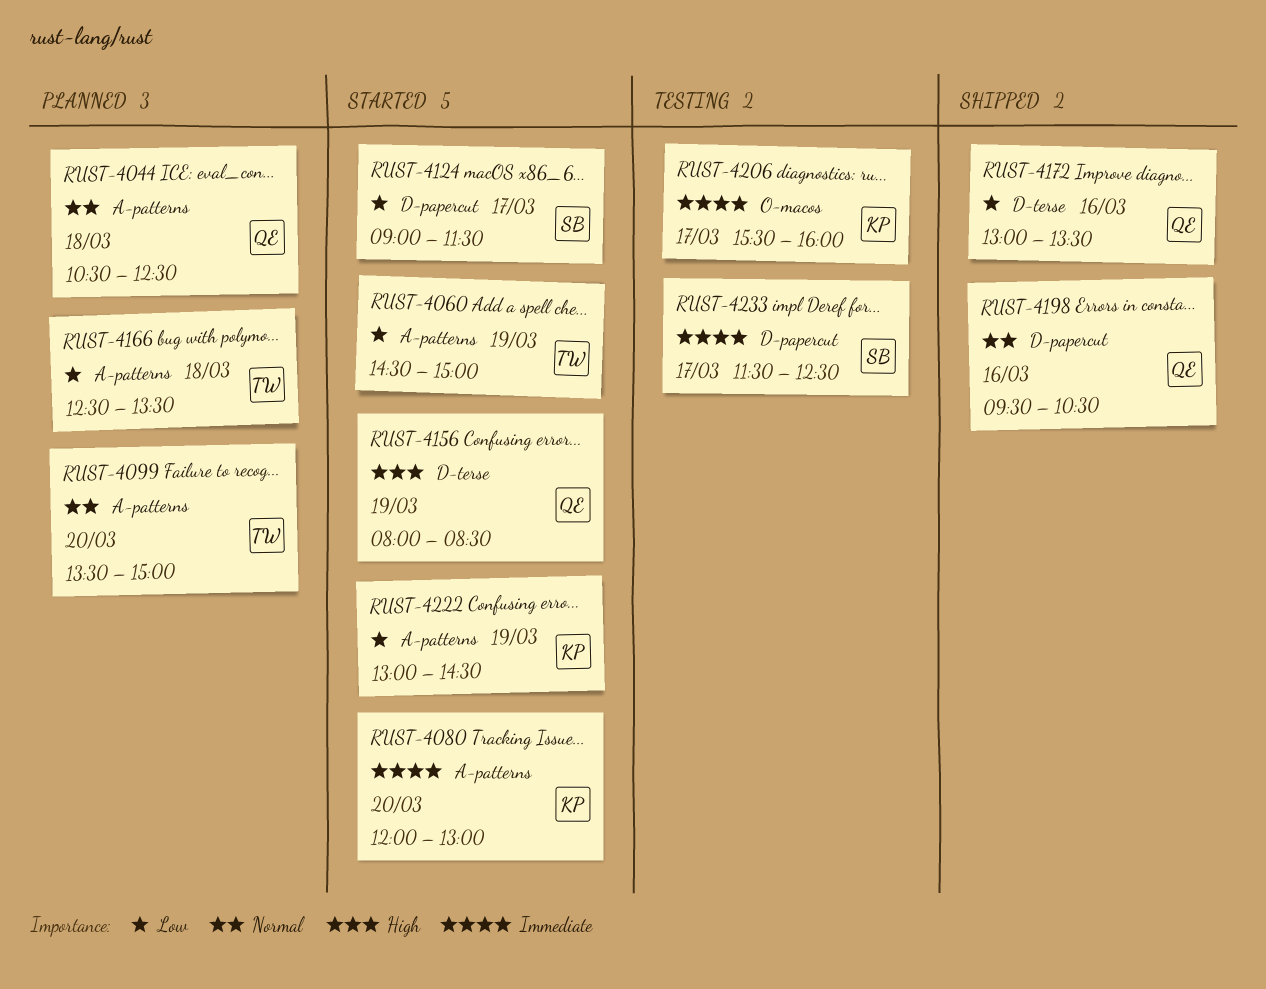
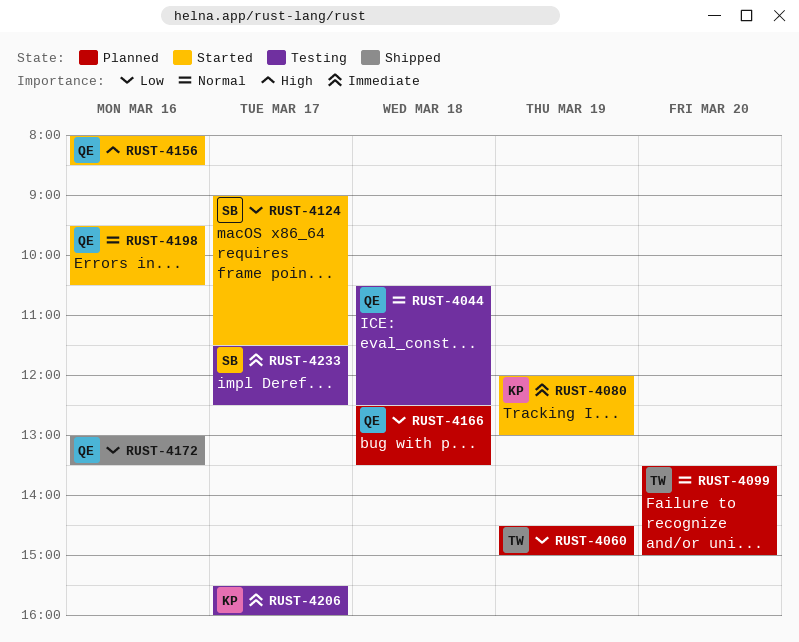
RUST-4044, status: Planned -> Testing
RUST-4060, status: Started -> Planned
RUST-4080, day: Mar 20 -> Mar 19
RUST-4156, day: Mar 19 -> Mar 16
RUST-4166, owner: TW -> QE
RUST-4198, status: Shipped -> Started
RUST-4222: present -> none

